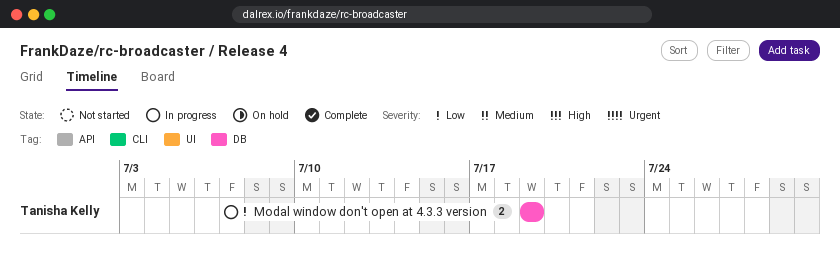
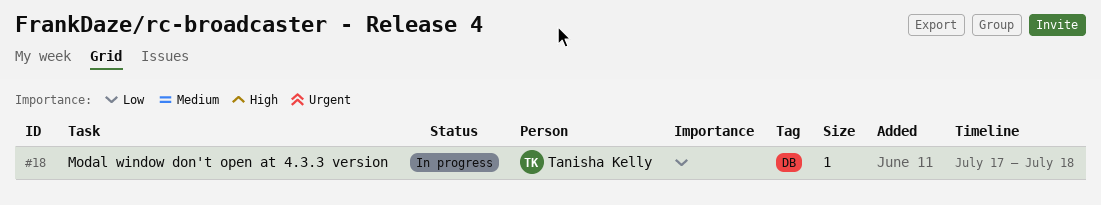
Modal window don't open at 4.3.3 version, estimate: 2 -> 1
Modal window don't open at 4.3.3 version, start: Jul 19 -> Jul 17
Modal window don't open at 4.3.3 version, due: Jul 19 -> Jul 18

